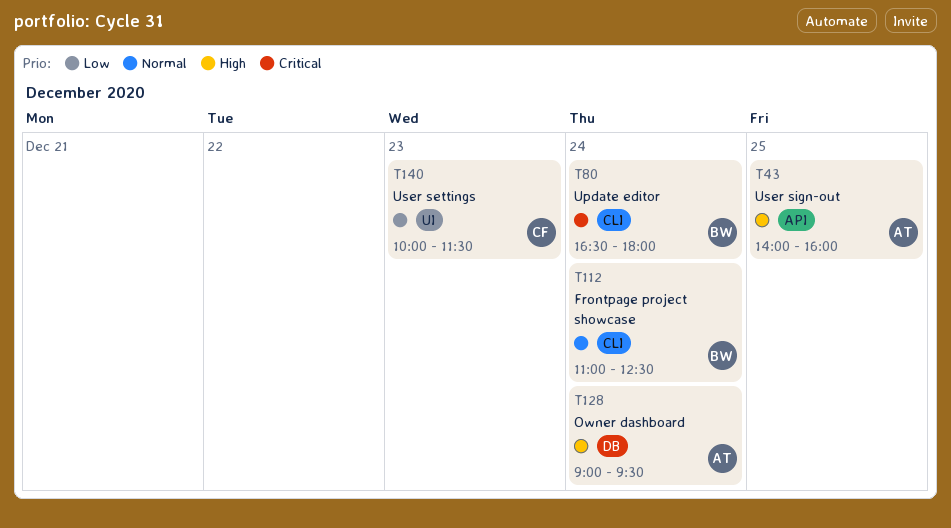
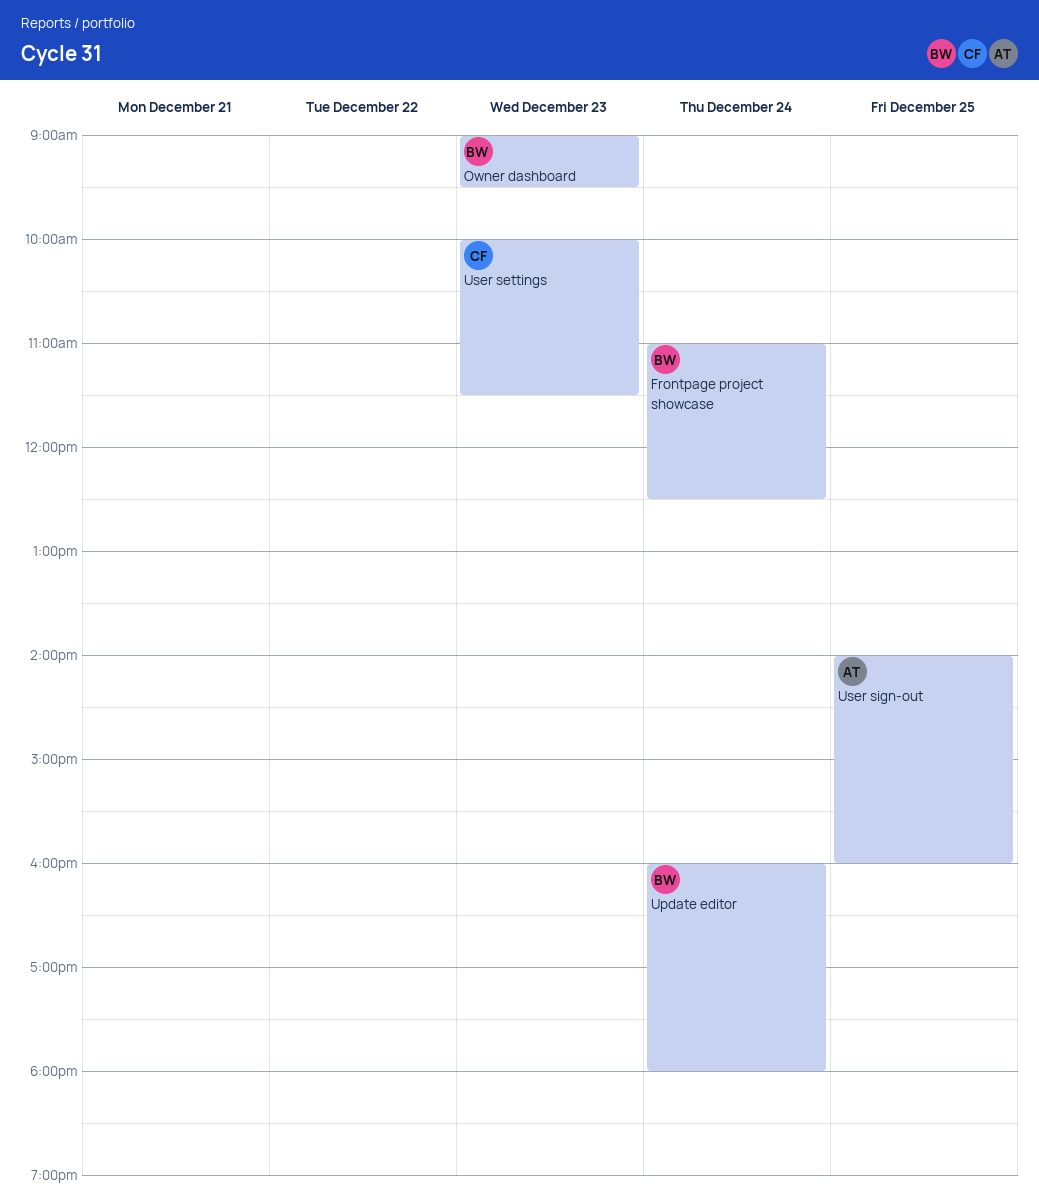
Owner dashboard, owner: AT -> BW
Owner dashboard, day: Dec 24 -> Dec 23
Update editor, begins: 16:30 -> 16:00

